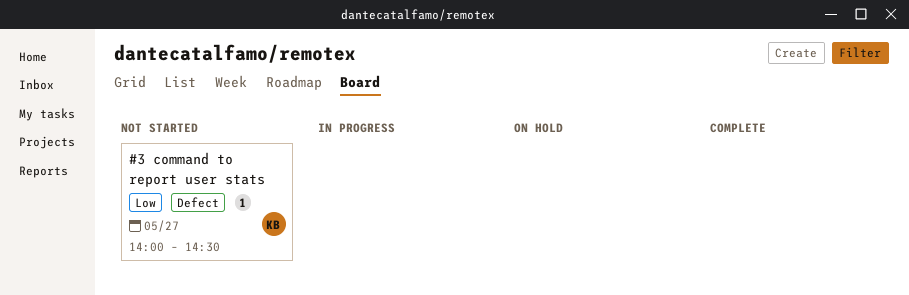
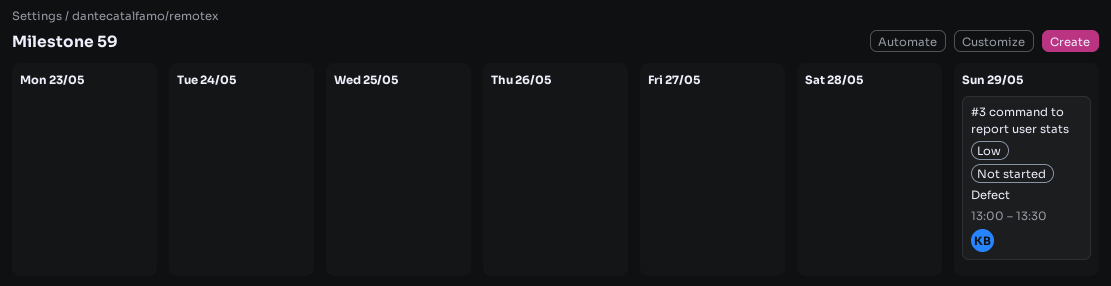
#3, day: May 27 -> May 29
#3, begins: 14:00 -> 13:00
#3, ends: 14:30 -> 13:30

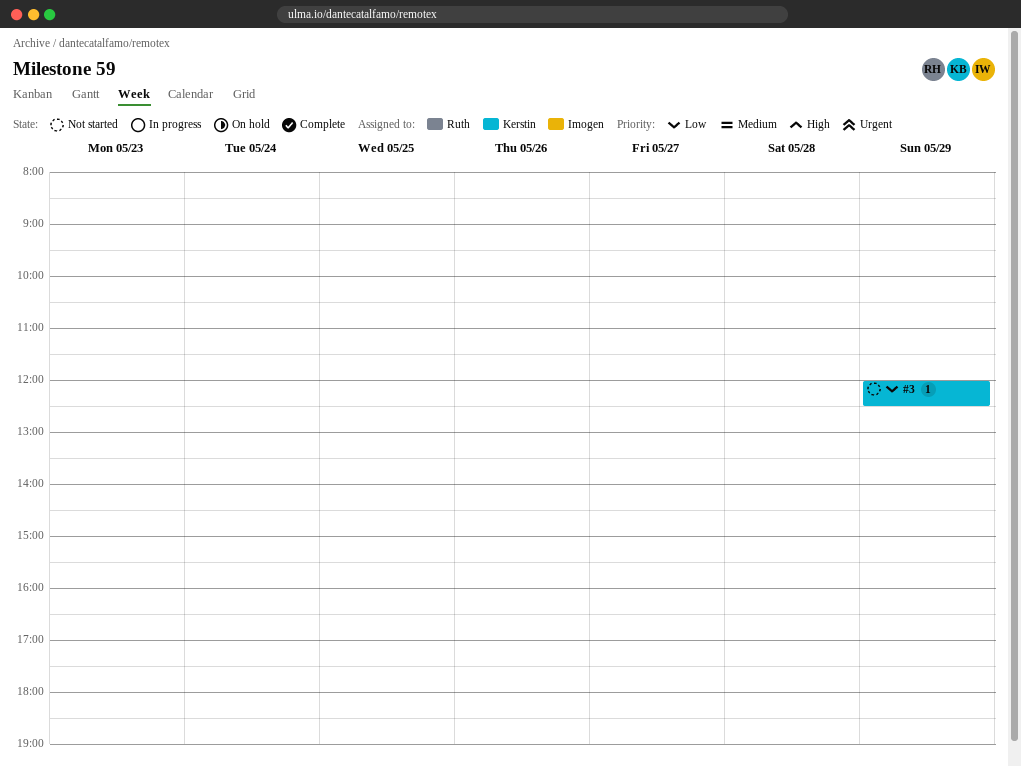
#3, begins: 13:00 -> 12:00
#3, ends: 13:30 -> 12:30

